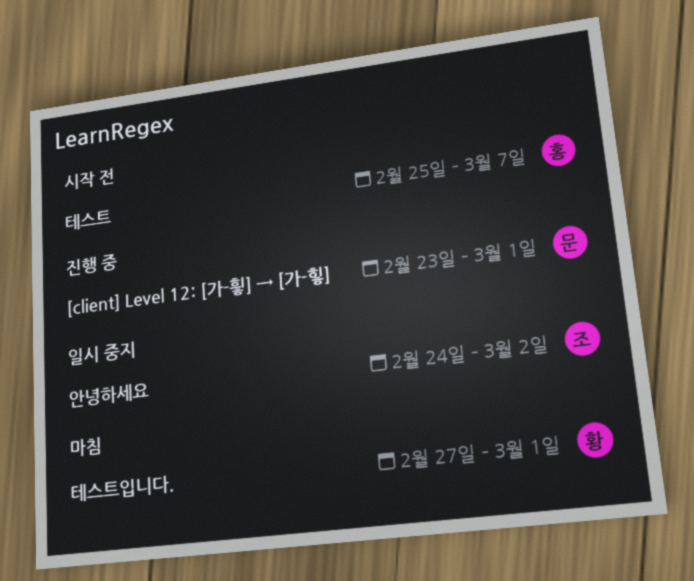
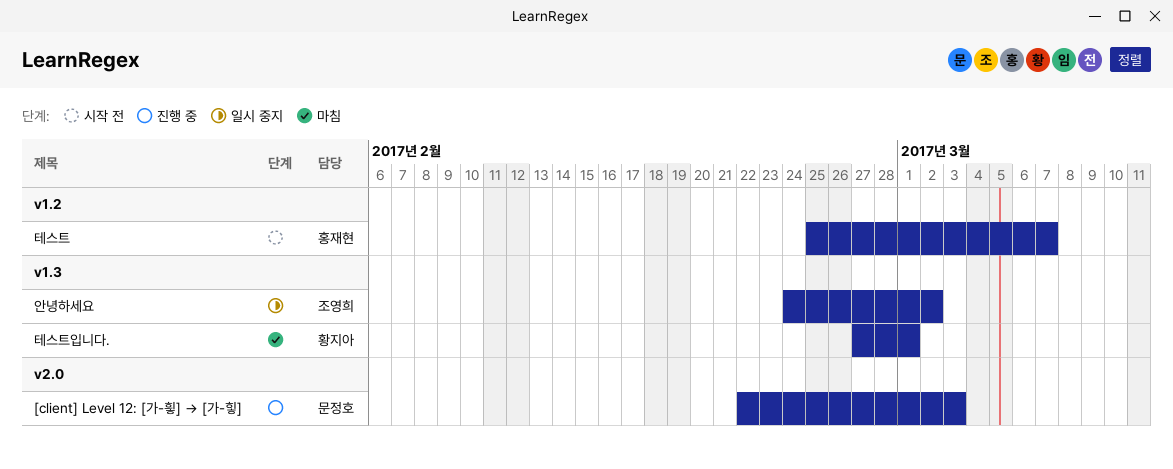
[client] Level 12: [가-힇] → [가-힣], start: Feb 23 -> Feb 22
[client] Level 12: [가-힇] → [가-힣], due: Mar 1 -> Mar 3

